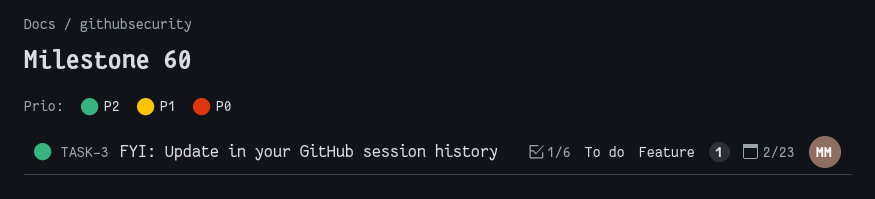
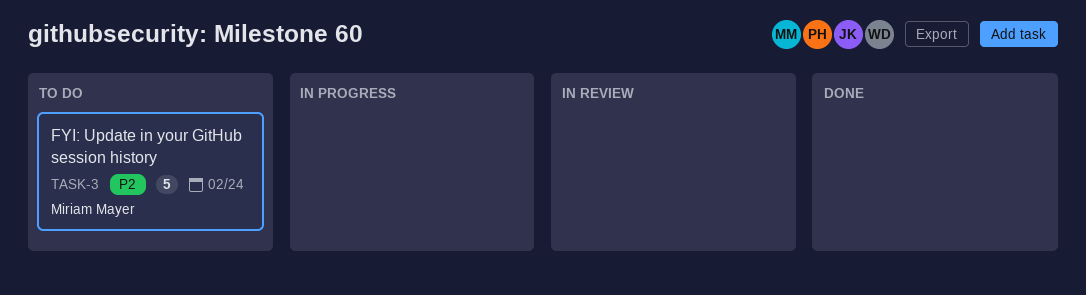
TASK-3, estimate: 1 -> 5
TASK-3, due: Feb 23 -> Feb 24

